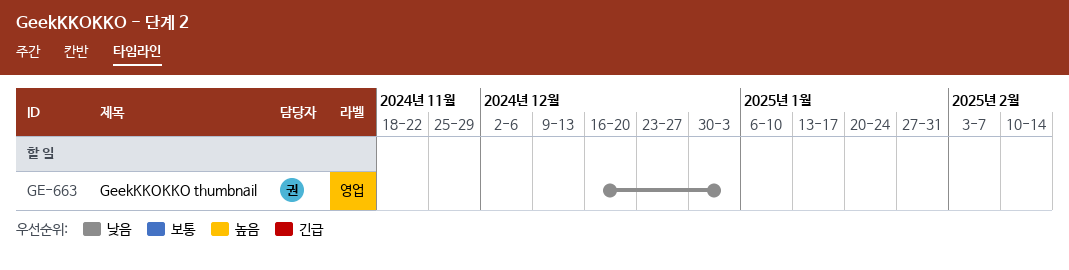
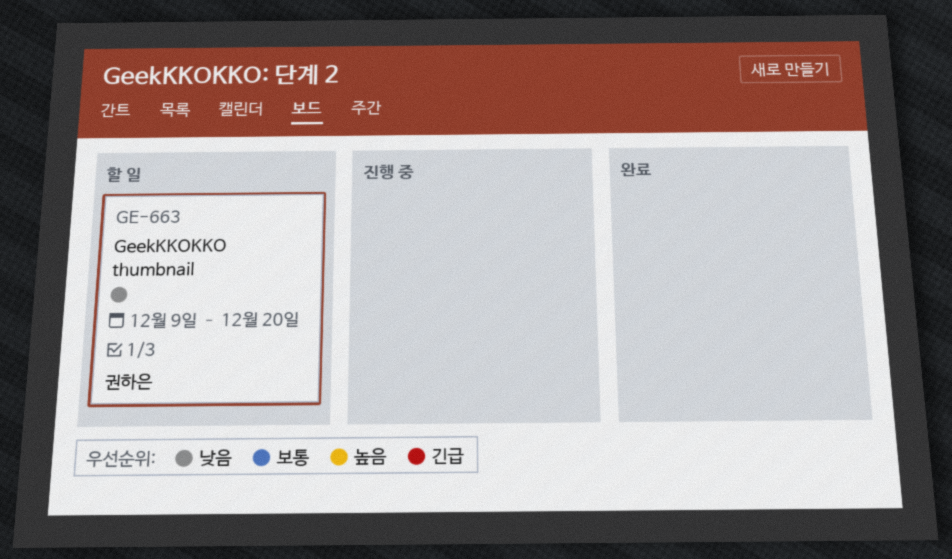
GE-663, start: Dec 16 -> Dec 9
GE-663, due: Jan 3 -> Dec 20

